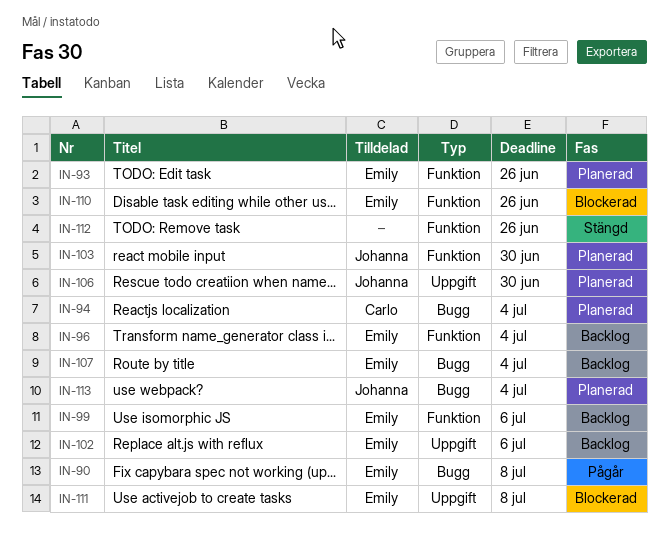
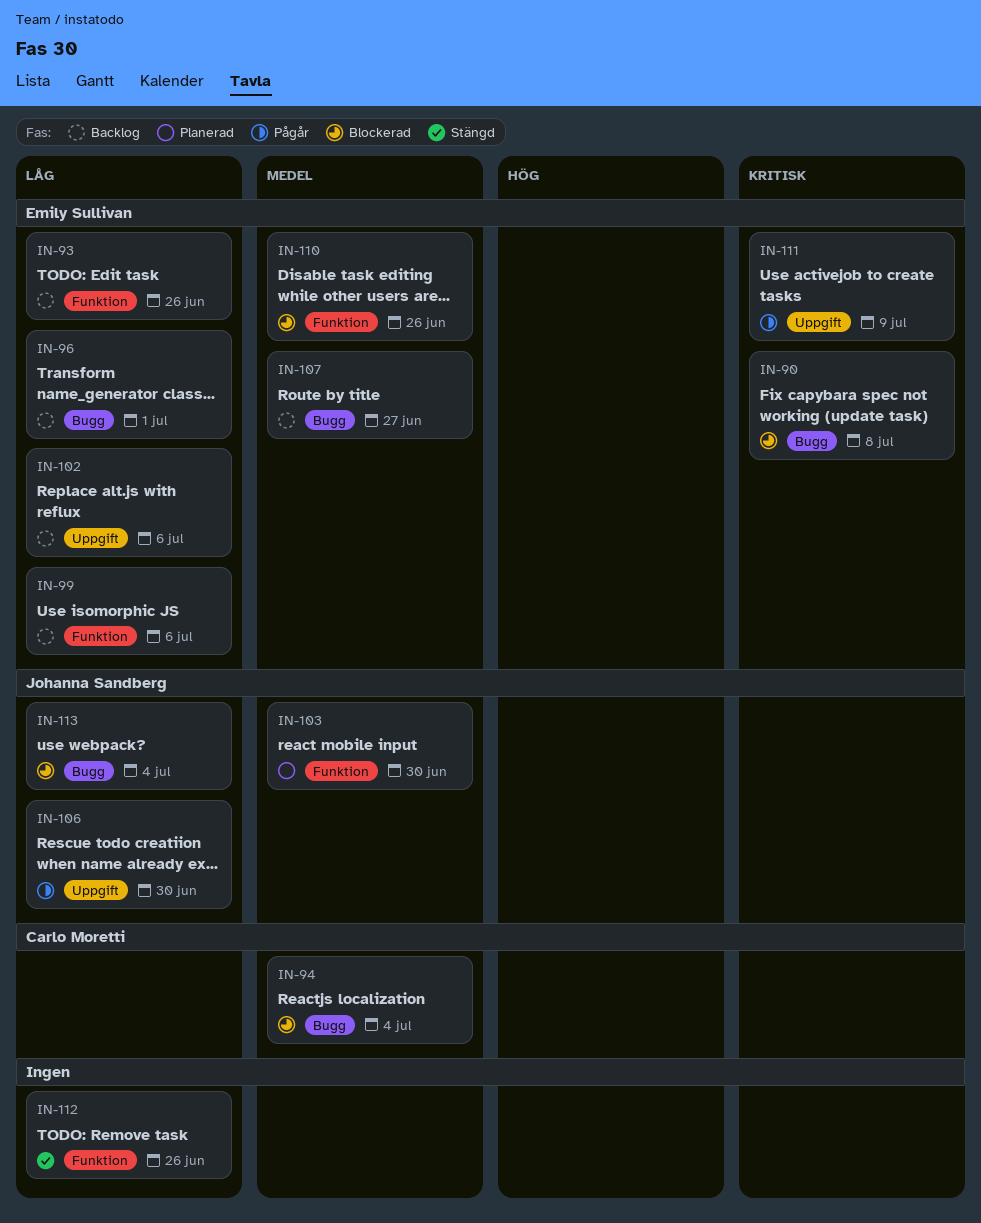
IN-90, status: Pågår -> Blockerad
IN-93, status: Planerad -> Backlog
IN-94, status: Planerad -> Blockerad
IN-96, label: Funktion -> Bugg
IN-96, due: Jul 4 -> Jul 1
IN-106, status: Planerad -> Pågår
IN-107, due: Jul 4 -> Jun 27
IN-111, status: Blockerad -> Pågår
IN-111, due: Jul 8 -> Jul 9
IN-113, status: Planerad -> Blockerad

